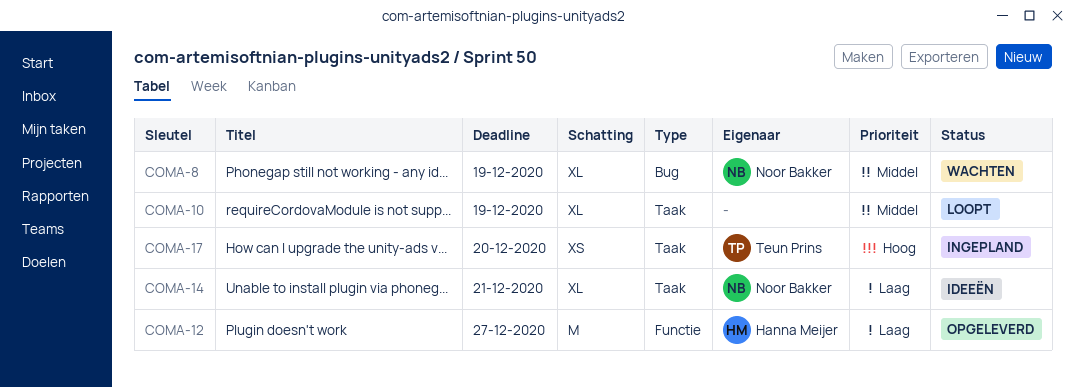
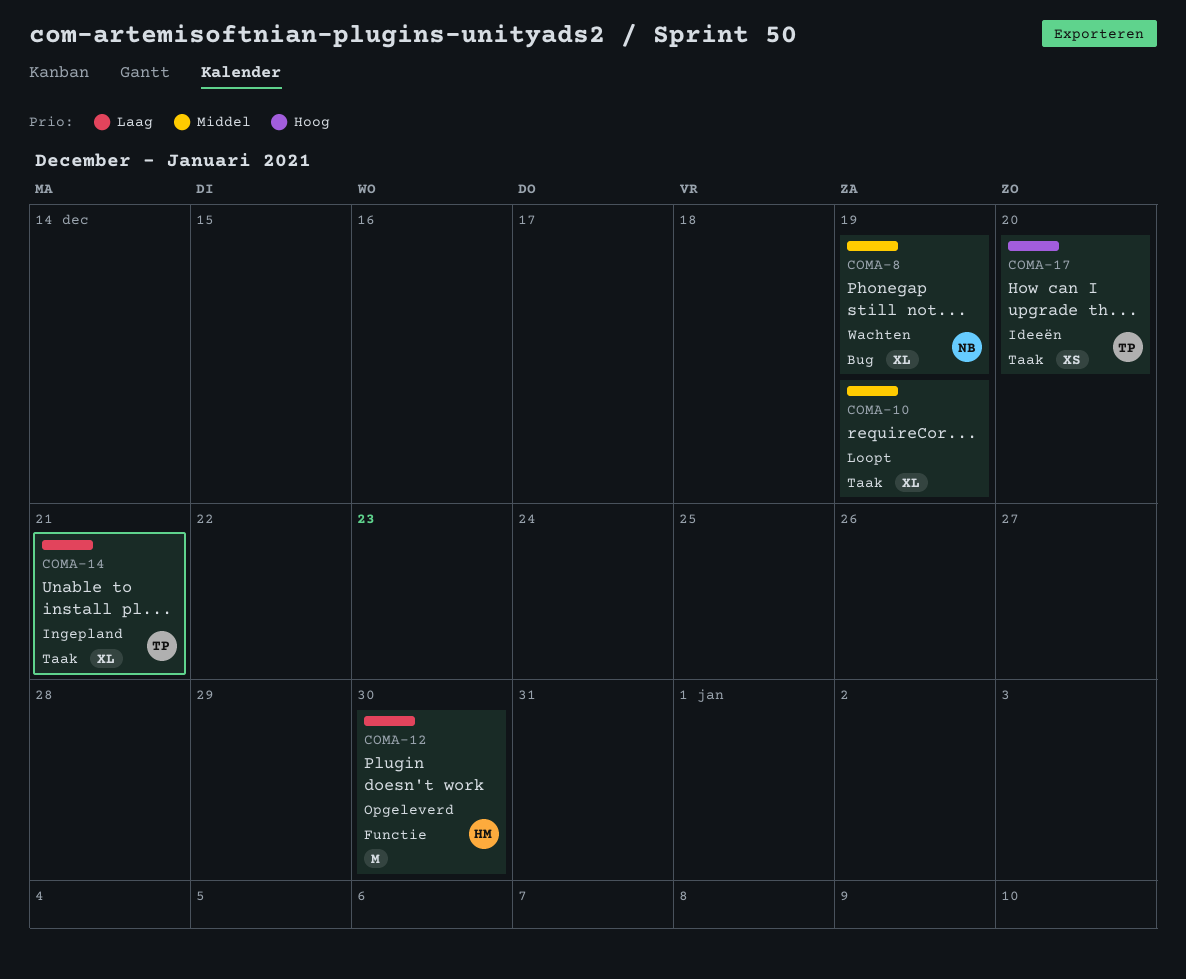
COMA-12, due: Dec 27 -> Dec 30
COMA-14, status: Ideeën -> Ingepland
COMA-14, owner: Noor Bakker -> Teun Prins
COMA-17, status: Ingepland -> Ideeën

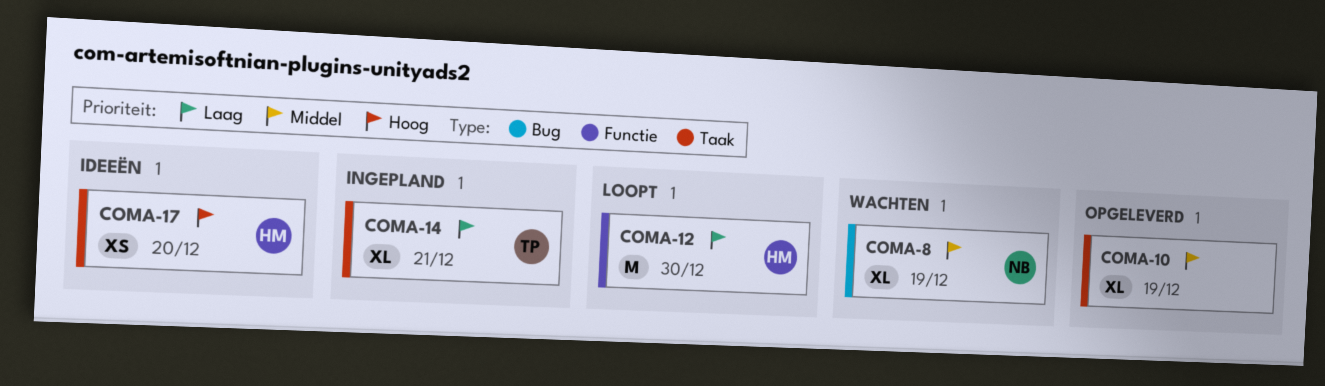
COMA-10, status: Loopt -> Opgeleverd
COMA-12, status: Opgeleverd -> Loopt
COMA-17, owner: TP -> HM

